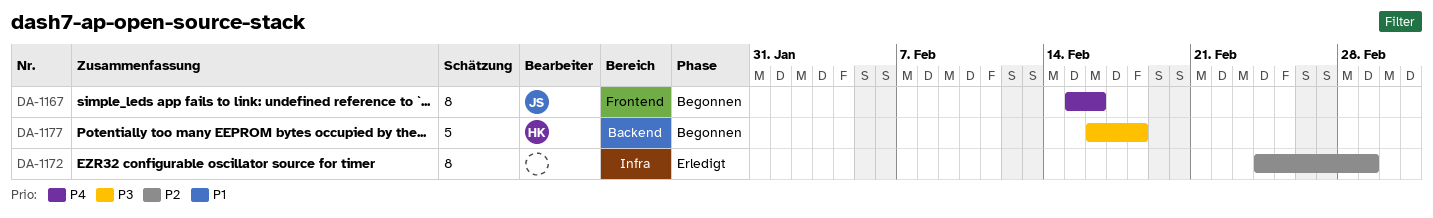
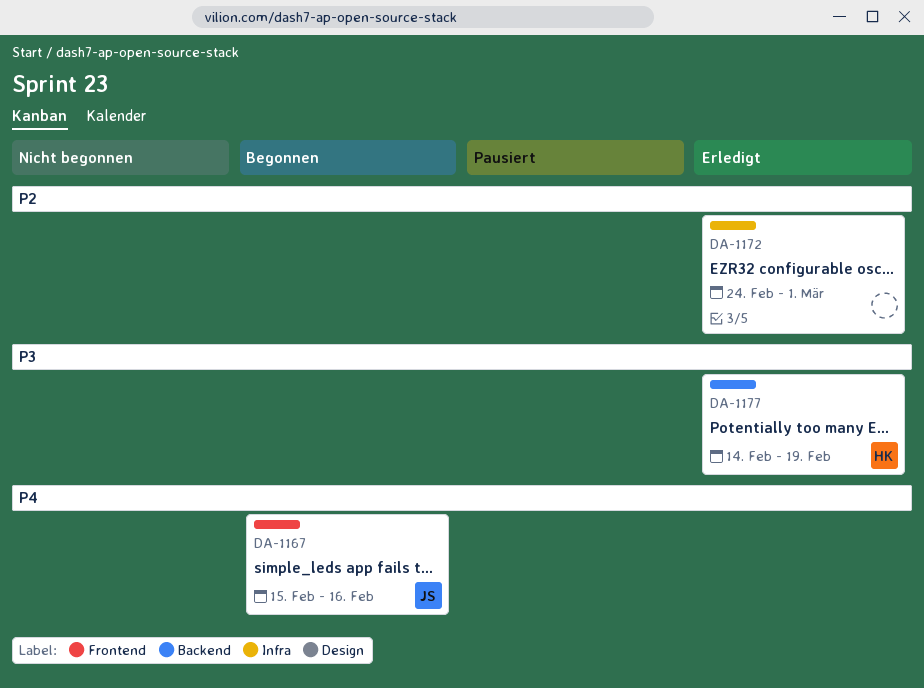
DA-1177, status: Begonnen -> Erledigt
DA-1177, start: Feb 16 -> Feb 14
DA-1177, due: Feb 18 -> Feb 19

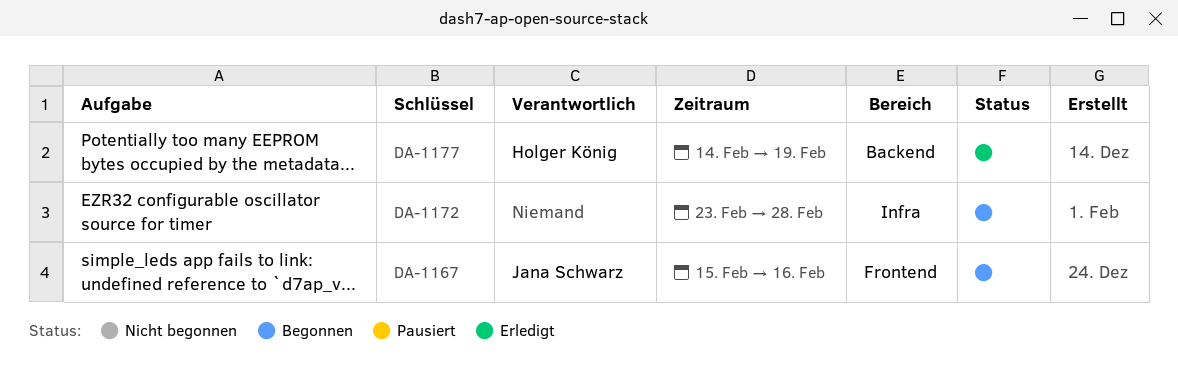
DA-1172, status: Erledigt -> Begonnen
DA-1172, start: Feb 24 -> Feb 23
DA-1172, due: Mar 1 -> Feb 28

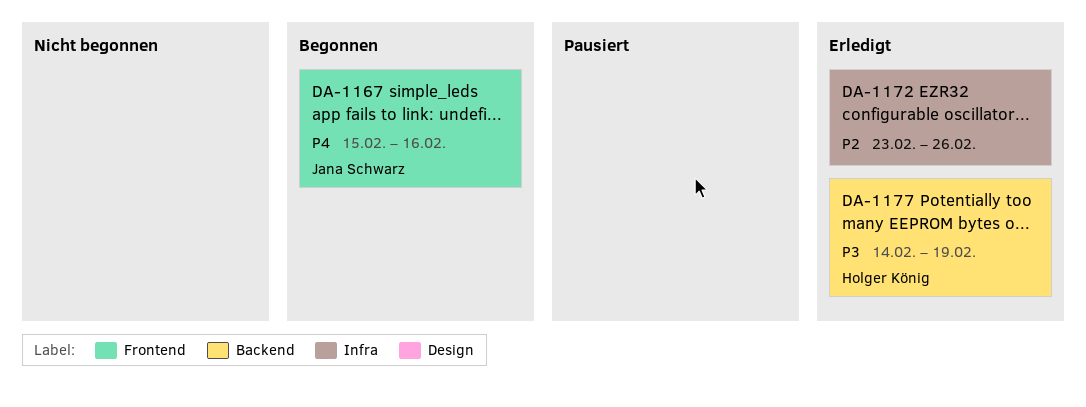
DA-1172, status: Begonnen -> Erledigt
DA-1172, due: Feb 28 -> Feb 26

